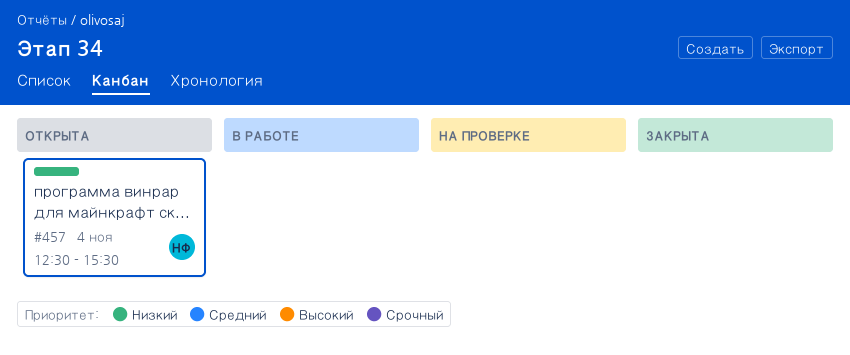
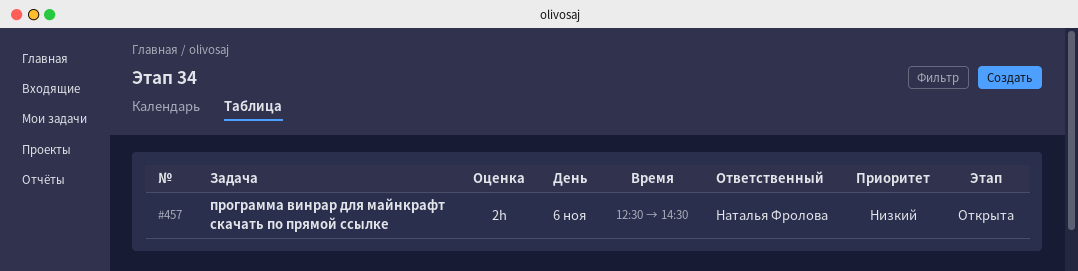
#457, day: Nov 4 -> Nov 6
#457, ends: 15:30 -> 14:30

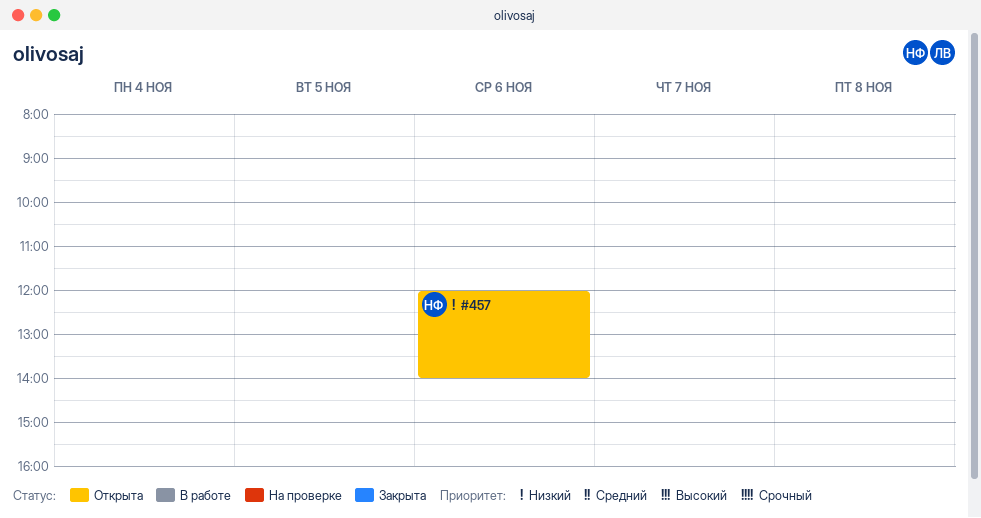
#457, begins: 12:30 -> 12:00
#457, ends: 14:30 -> 14:00

